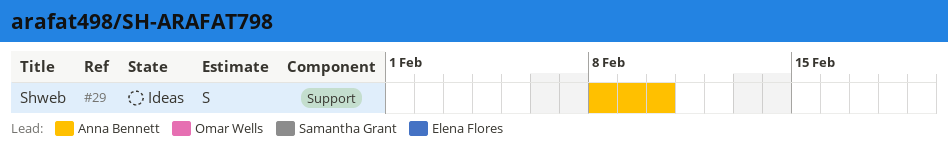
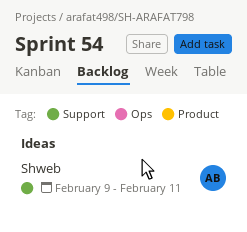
Shweb, start: Feb 8 -> Feb 9
Shweb, due: Feb 10 -> Feb 11

